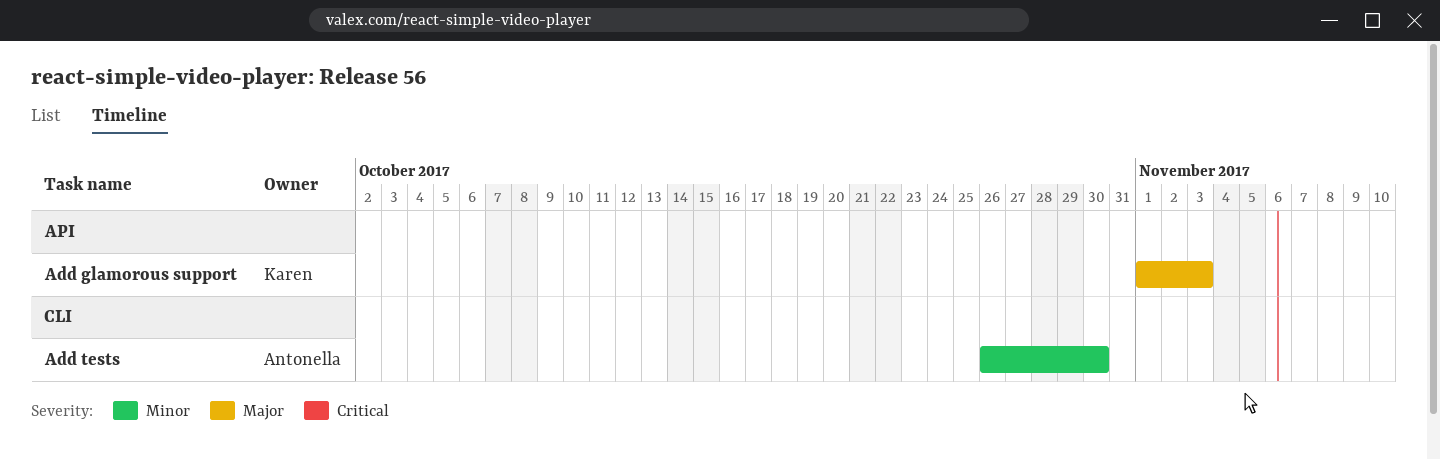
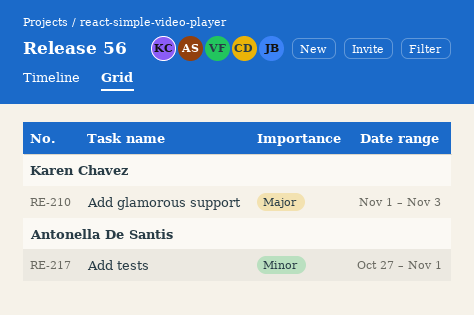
Add tests, start: Oct 26 -> Oct 27
Add tests, due: Oct 30 -> Nov 1

